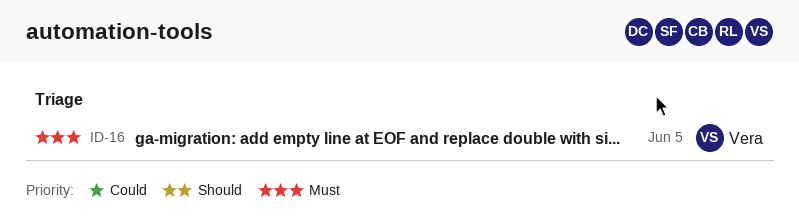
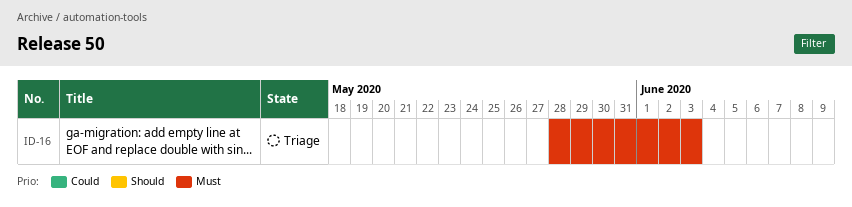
ID-16, due: Jun 5 -> Jun 3

